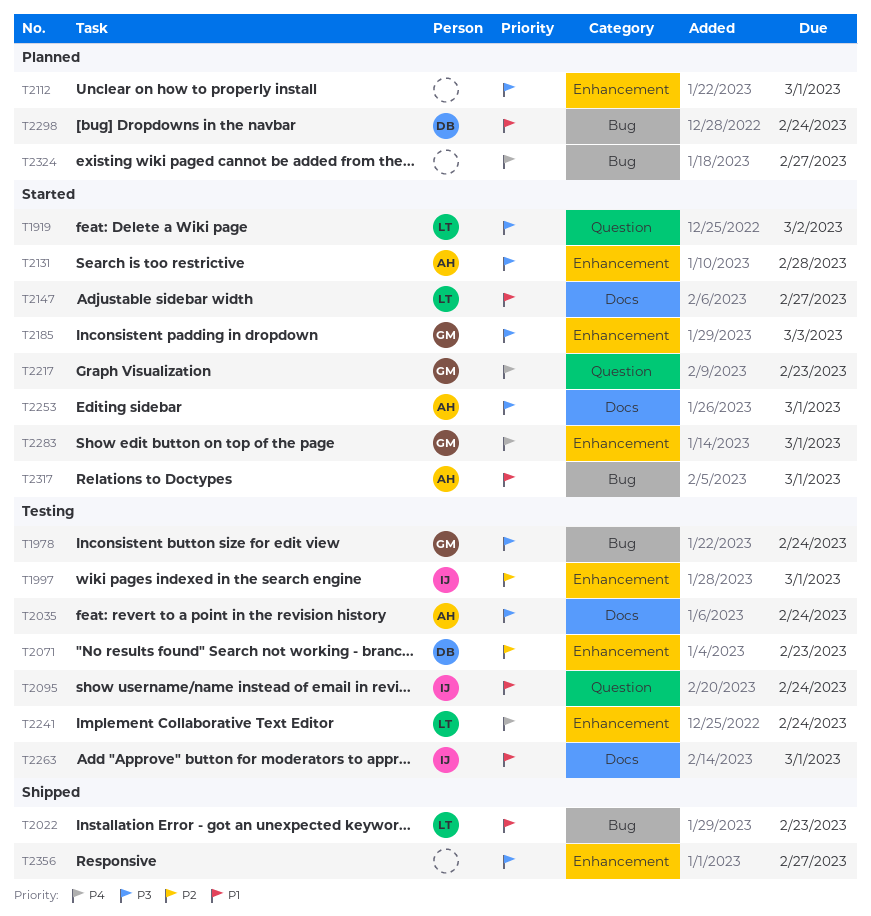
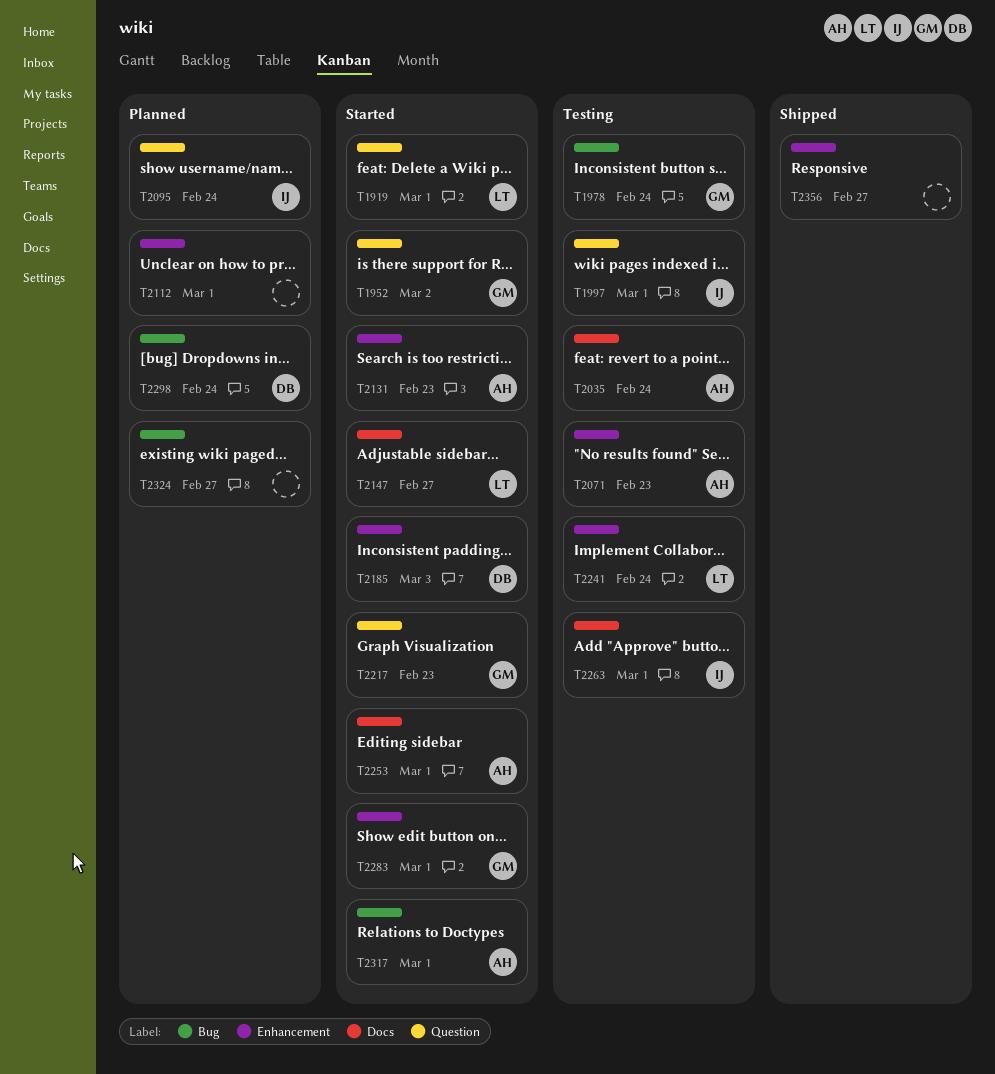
T1919, due: Mar 2 -> Mar 1
T1952: none -> present
T1997, label: Enhancement -> Question
T2022: present -> none
T2071, owner: DB -> AH
T2095, status: Testing -> Planned
T2131, due: Feb 28 -> Feb 23
T2185, owner: GM -> DB

